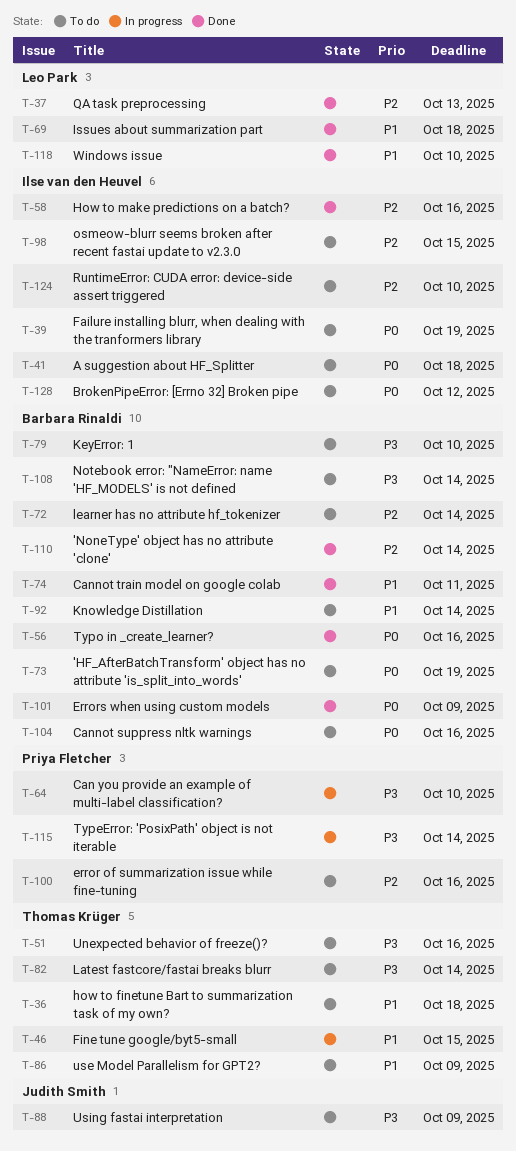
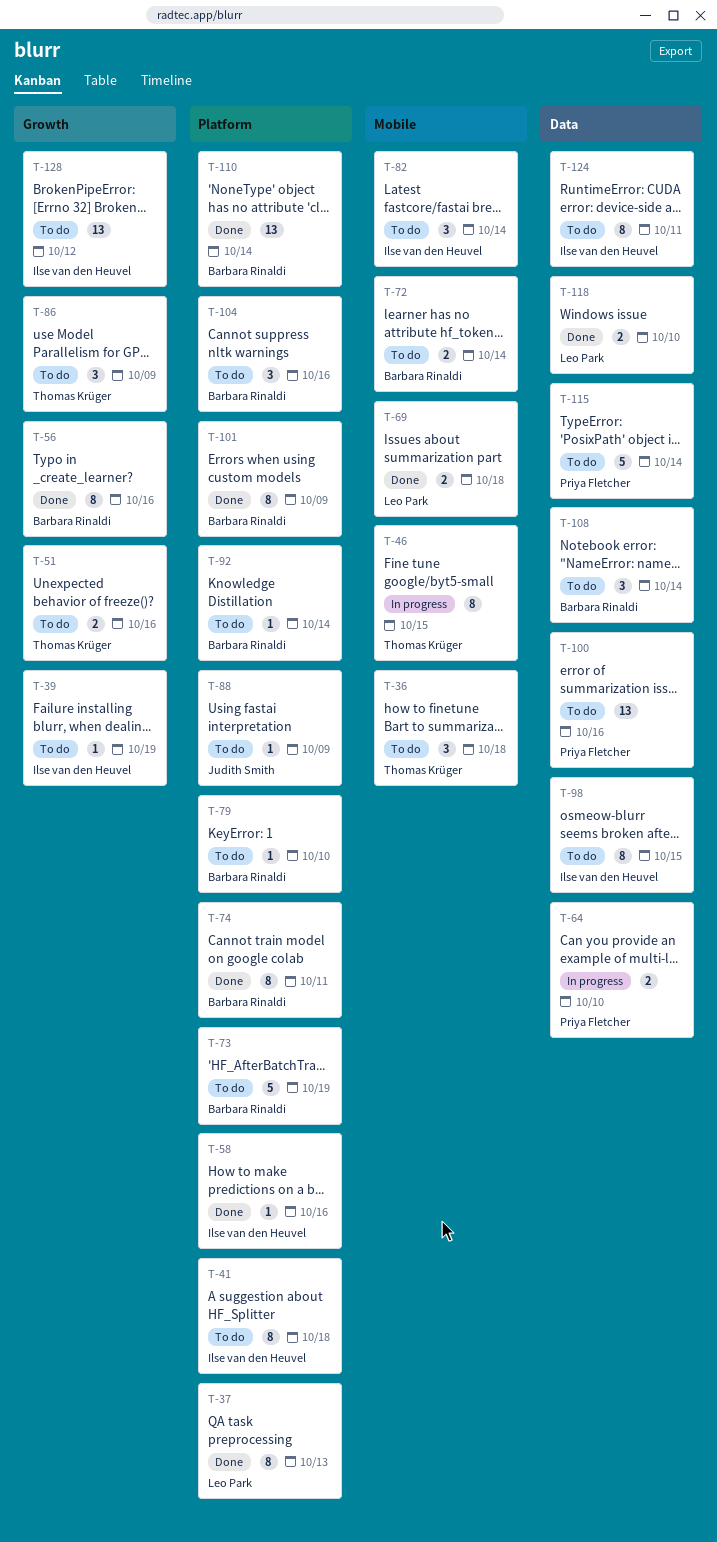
T-82, owner: Thomas Krüger -> Ilse van den Heuvel
T-115, status: In progress -> To do
T-124, due: Oct 10 -> Oct 11

